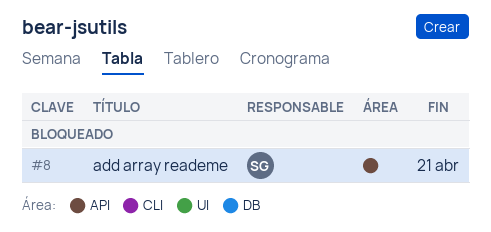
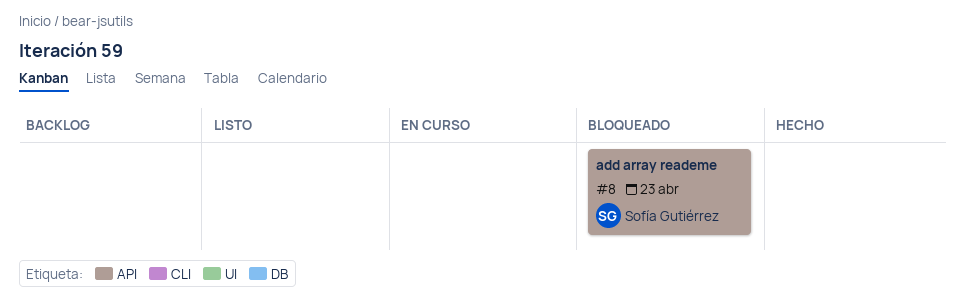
#8, due: Apr 21 -> Apr 23

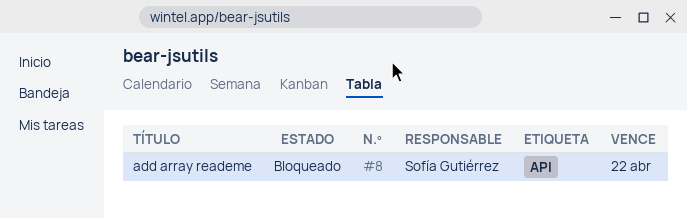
#8, due: Apr 23 -> Apr 22

